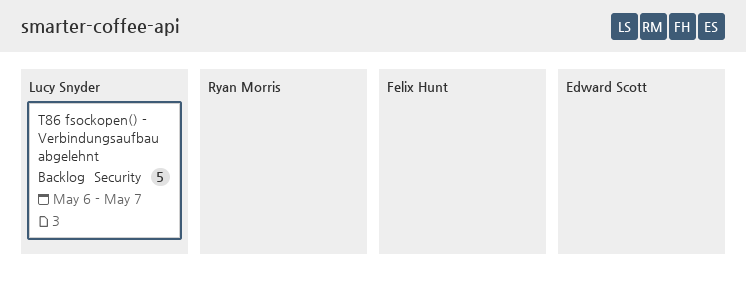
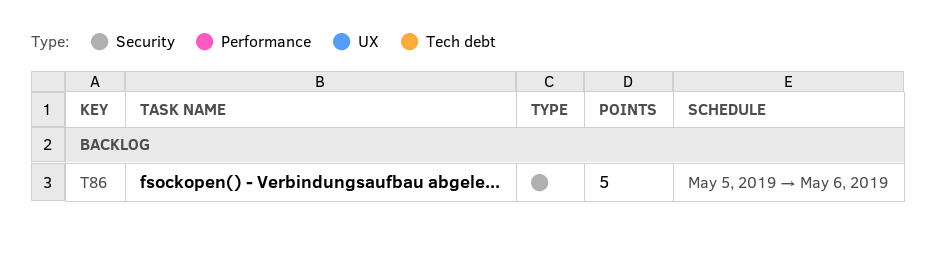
T86, start: May 6 -> May 5
T86, due: May 7 -> May 6

